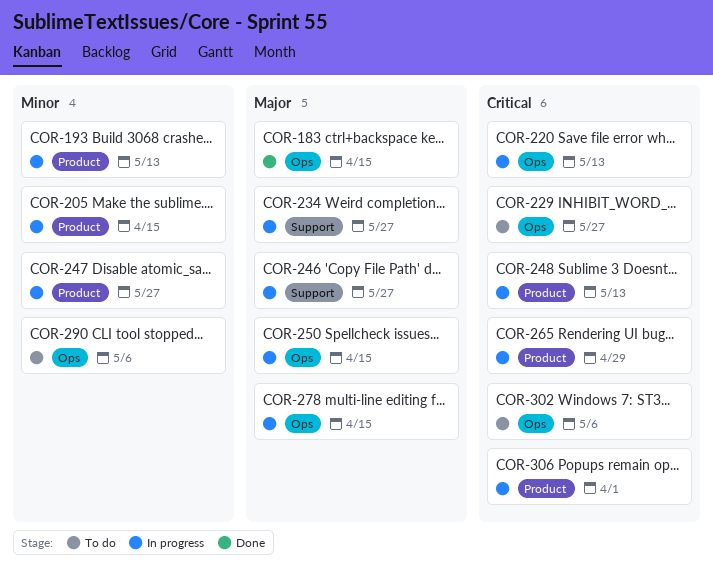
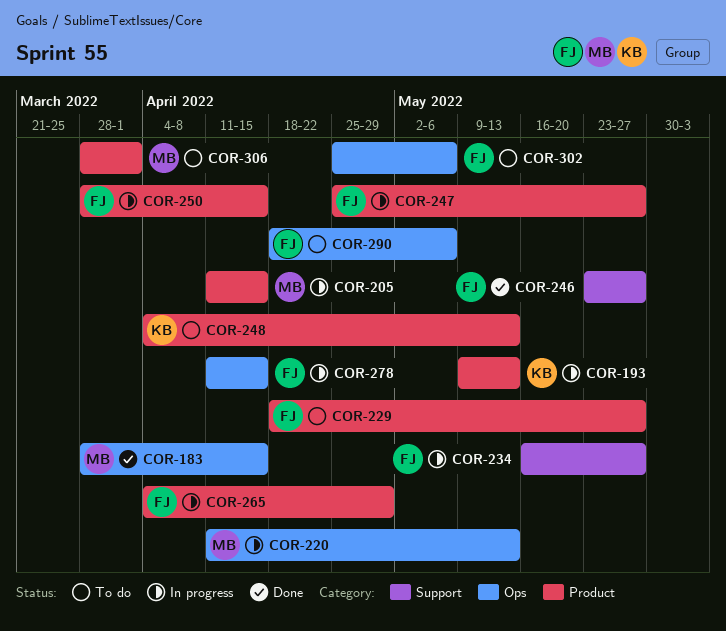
COR-229, label: Ops -> Product
COR-246, status: In progress -> Done
COR-248, status: In progress -> To do
COR-250, label: Ops -> Product
COR-306, status: In progress -> To do

